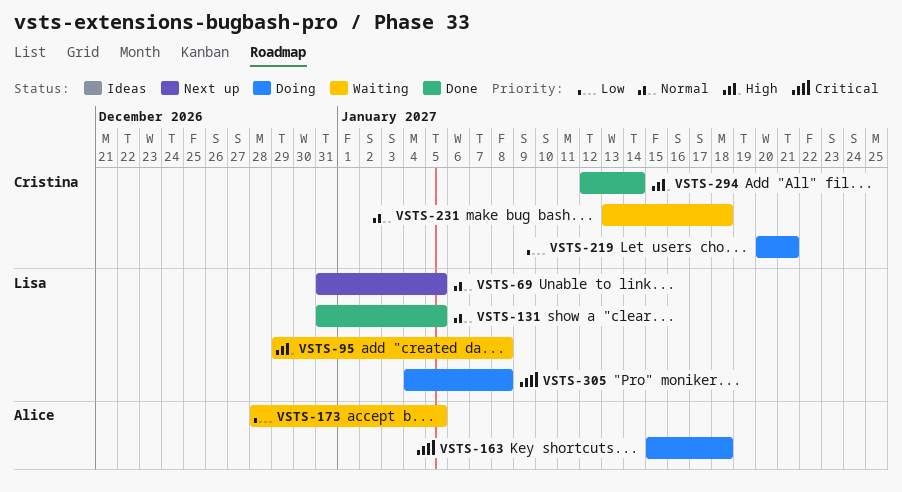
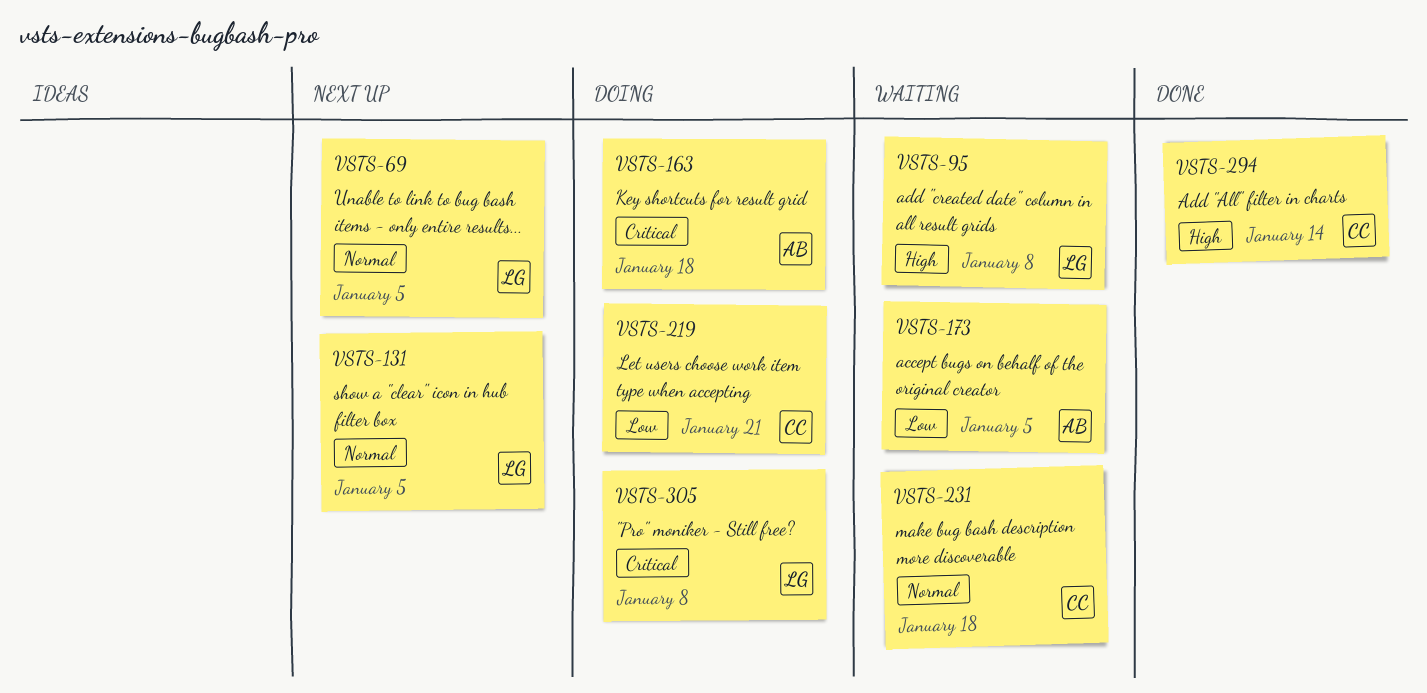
VSTS-131, status: Done -> Next up

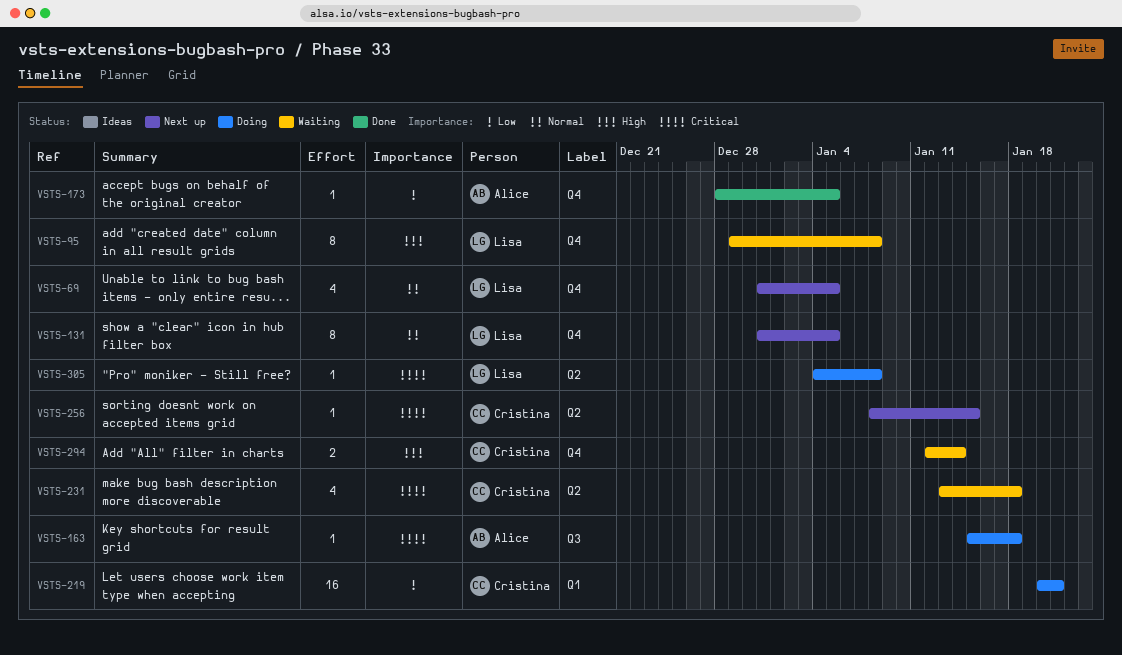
VSTS-173, status: Waiting -> Done
VSTS-231, priority: Normal -> Critical
VSTS-256: none -> present
VSTS-294, status: Done -> Waiting

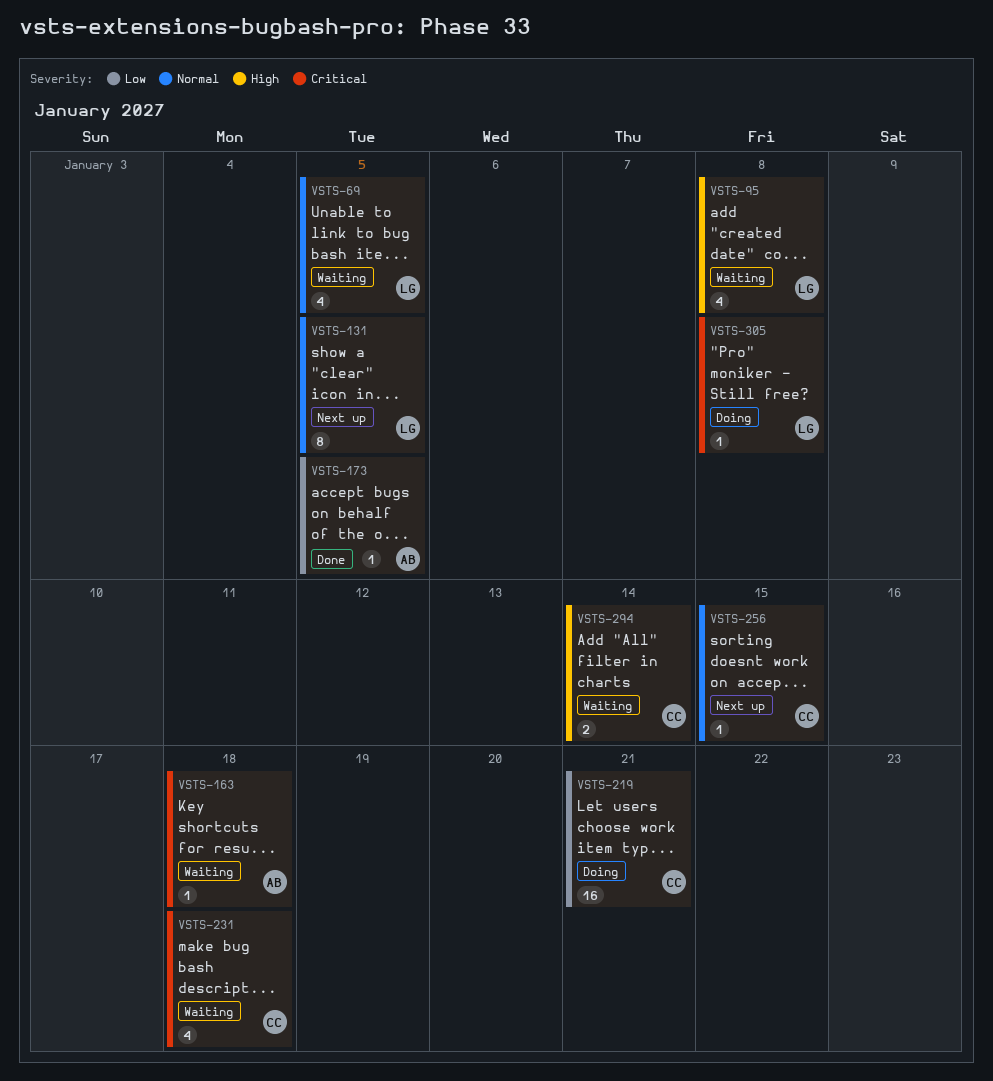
VSTS-69, status: Next up -> Waiting
VSTS-95, estimate: 8 -> 4
VSTS-163, status: Doing -> Waiting
VSTS-256, priority: Critical -> Normal

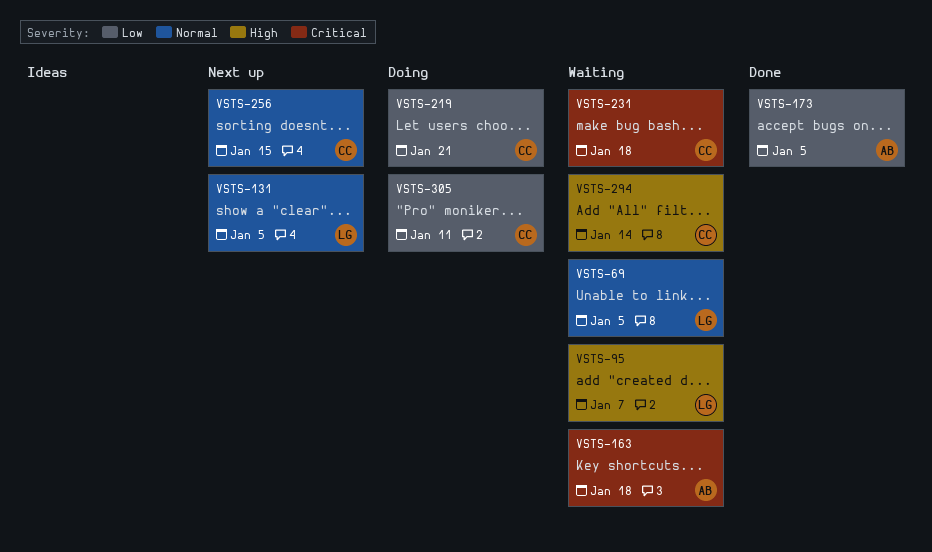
VSTS-95, due: Jan 8 -> Jan 7
VSTS-305, owner: LG -> CC
VSTS-305, priority: Critical -> Low
VSTS-305, due: Jan 8 -> Jan 11

